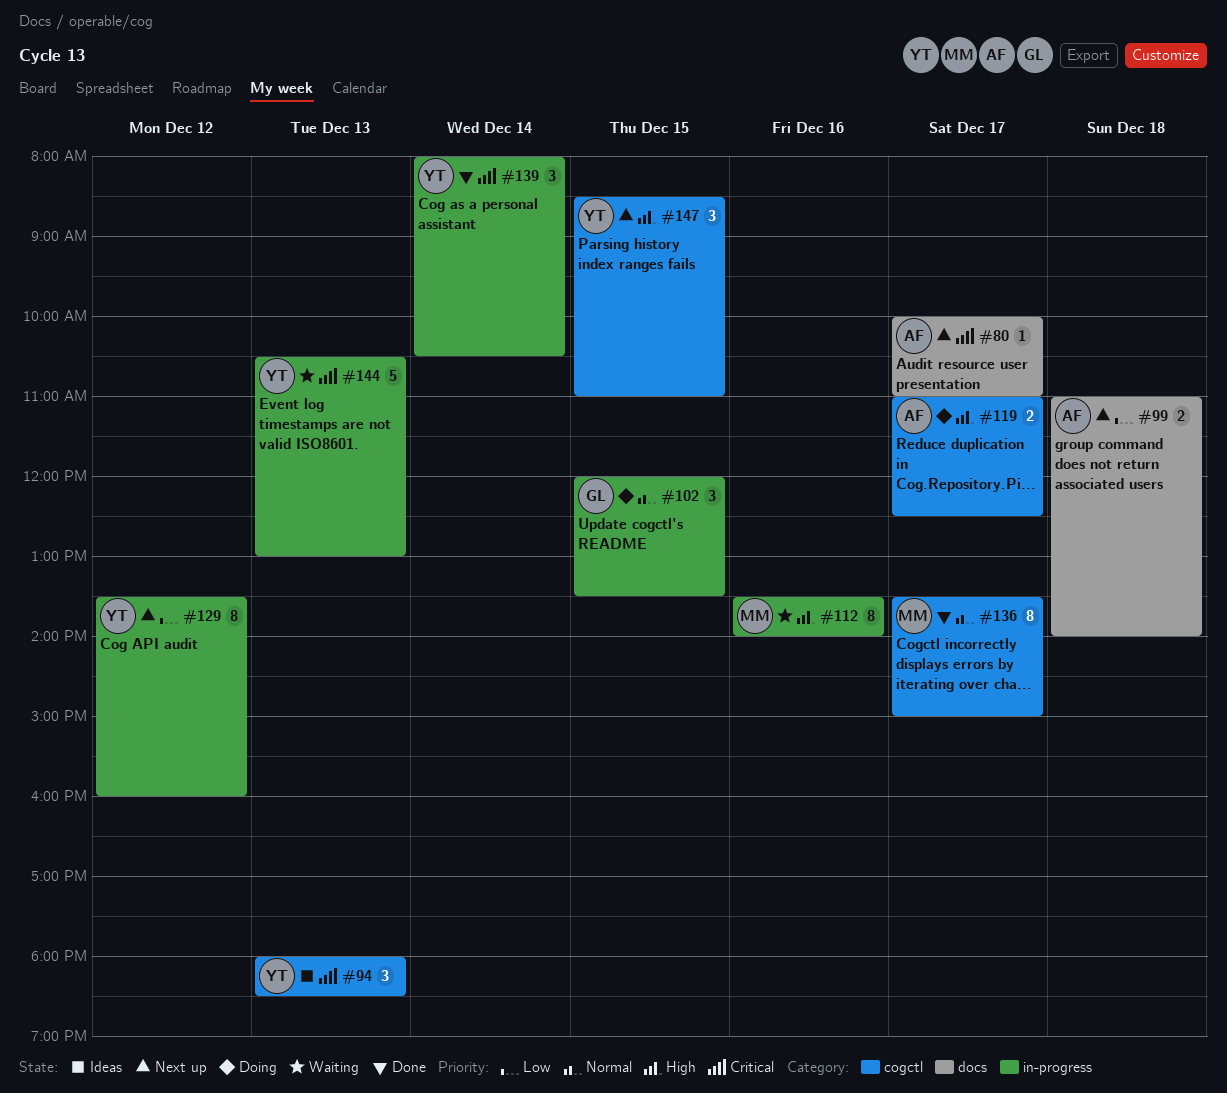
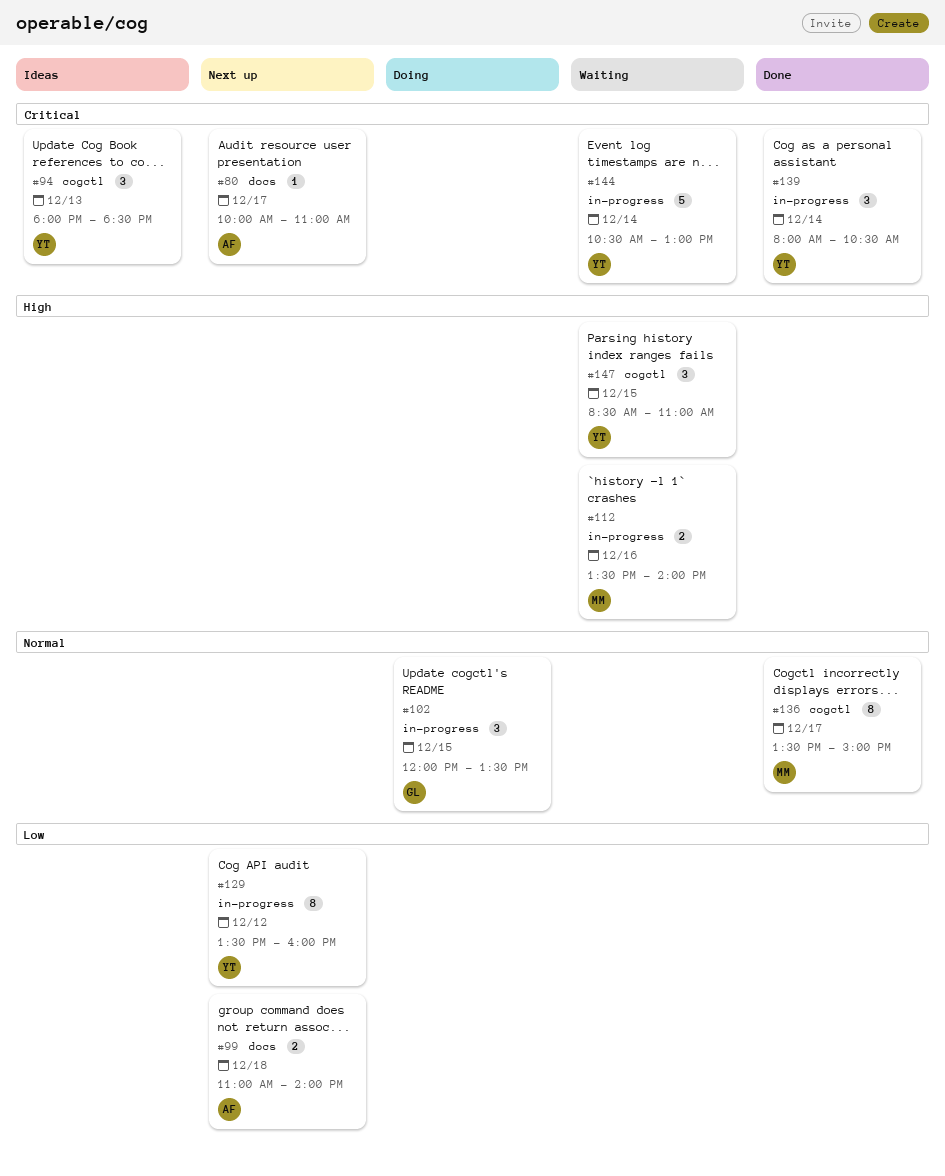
#112, estimate: 8 -> 2
#119: present -> none
#144, day: Dec 13 -> Dec 14
#147, status: Next up -> Waiting

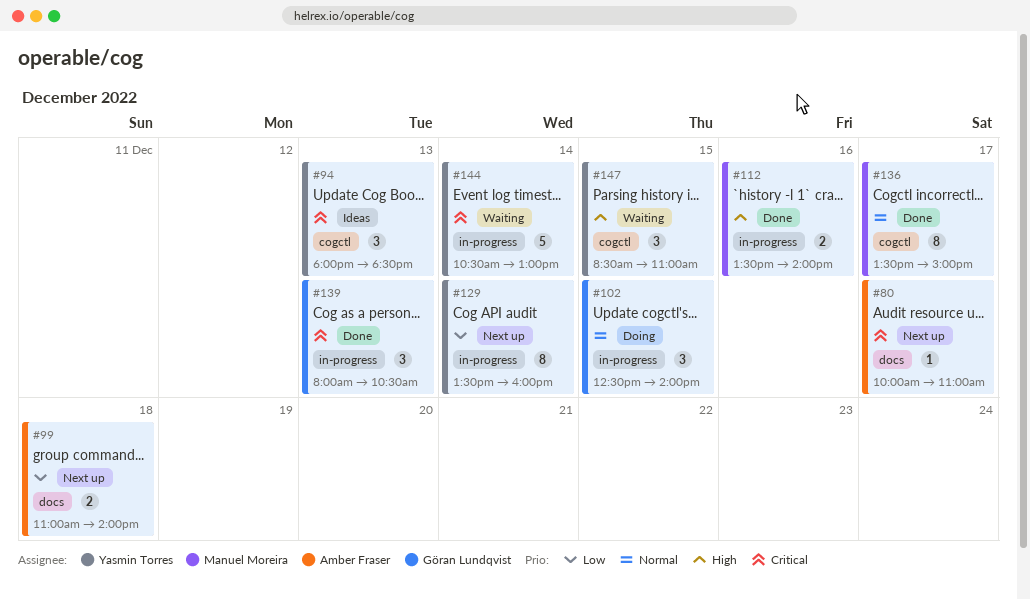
#102, begins: 12:00 -> 12:30
#102, ends: 13:30 -> 14:00
#112, status: Waiting -> Done
#129, day: Dec 12 -> Dec 14
#139, owner: Yasmin Torres -> Göran Lundqvist
#139, day: Dec 14 -> Dec 13

